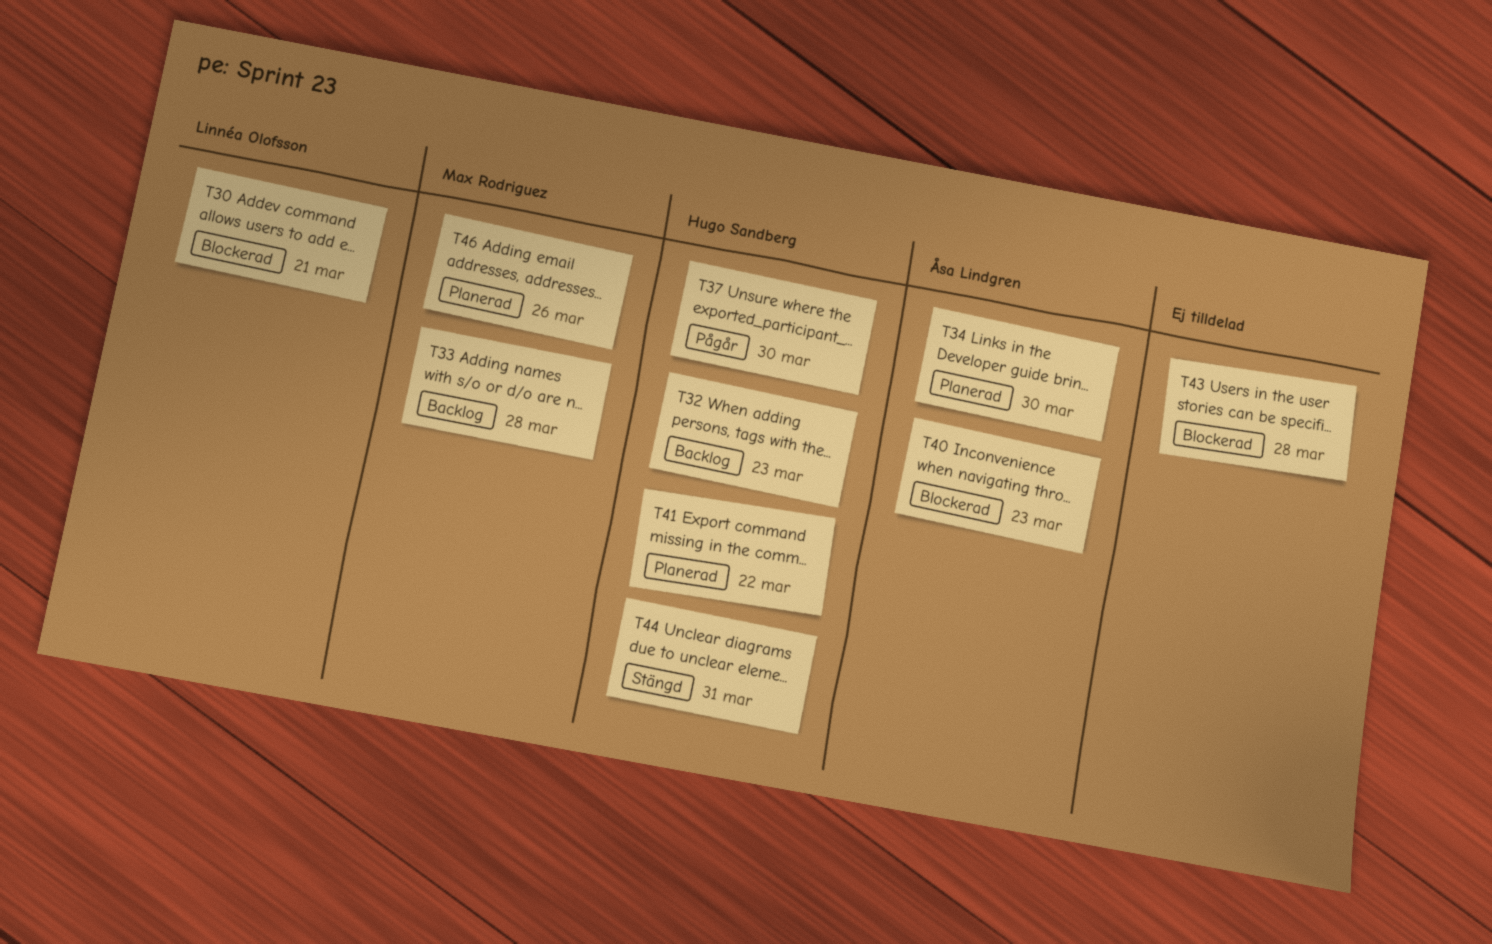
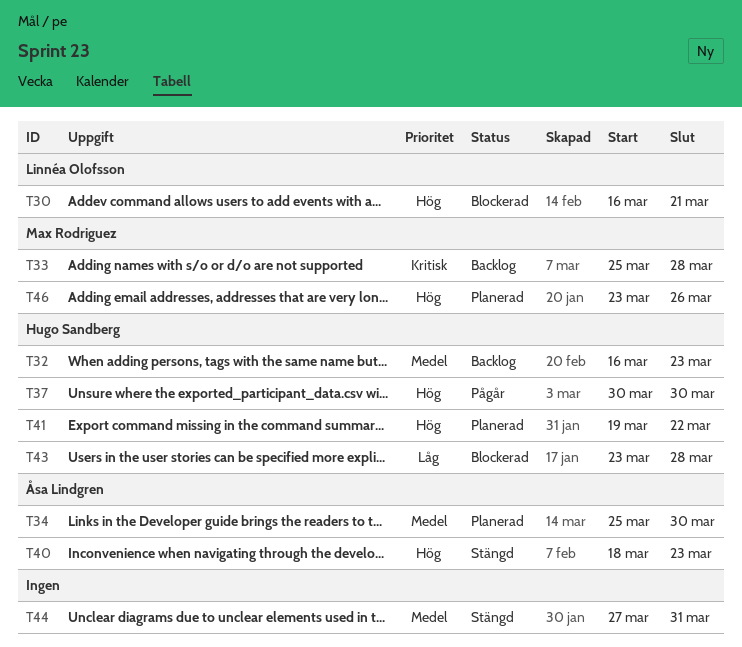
T40, status: Blockerad -> Stängd
T43, owner: none -> Hugo Sandberg
T44, owner: Hugo Sandberg -> none

